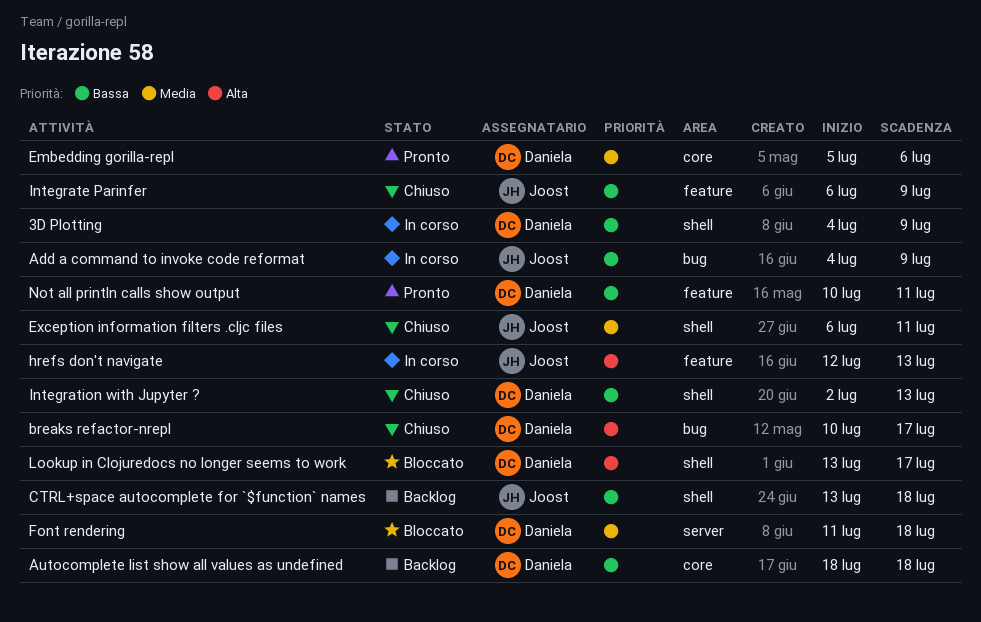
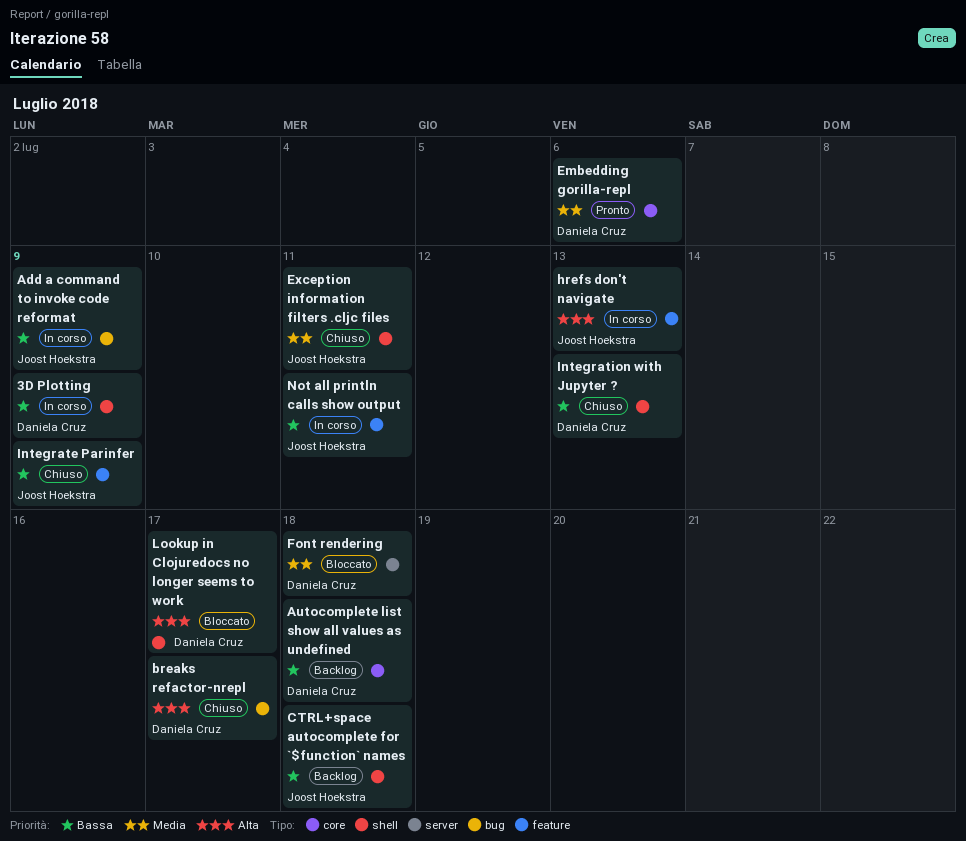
Not all println calls show output, status: Pronto -> In corso
Not all println calls show output, owner: Daniela Cruz -> Joost Hoekstra

